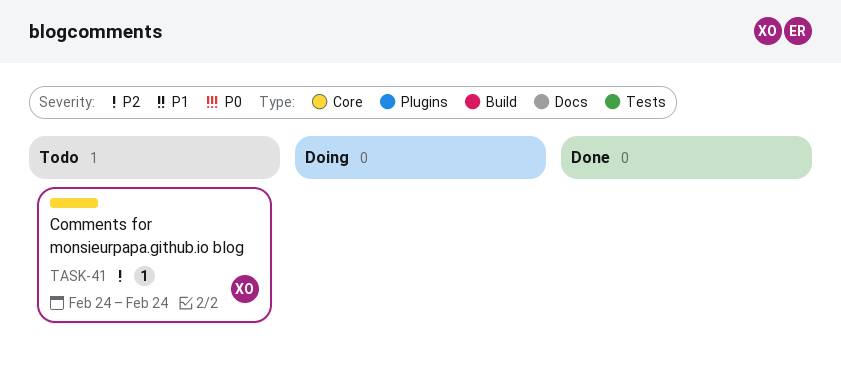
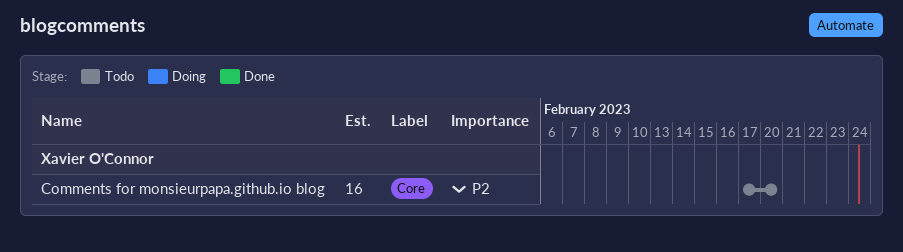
Comments for monsieurpapa.github.io blog, estimate: 1 -> 16
Comments for monsieurpapa.github.io blog, start: Feb 24 -> Feb 17
Comments for monsieurpapa.github.io blog, due: Feb 24 -> Feb 20

